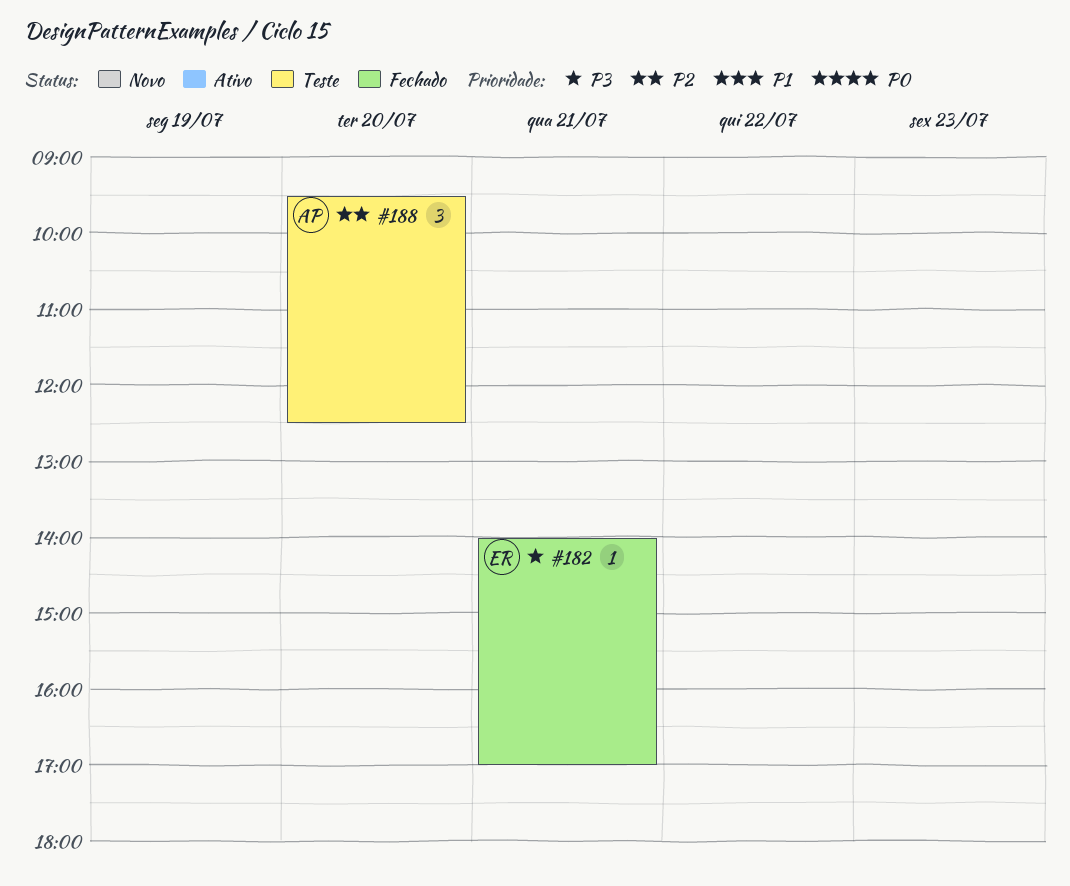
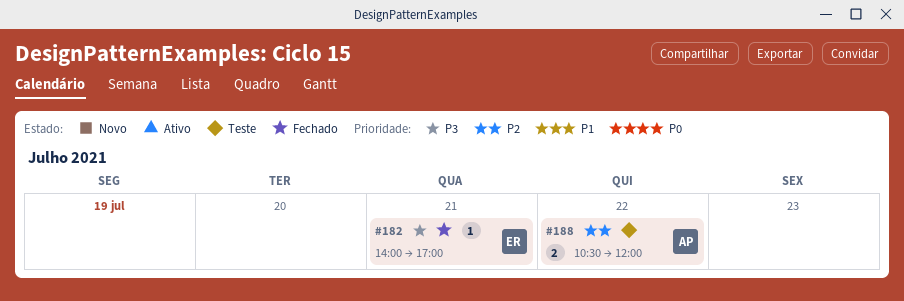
#188, estimate: 3 -> 2
#188, day: Jul 20 -> Jul 22
#188, begins: 09:30 -> 10:30
#188, ends: 12:30 -> 12:00

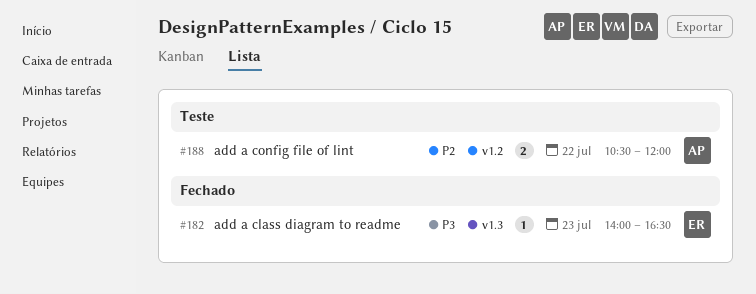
#182, day: Jul 21 -> Jul 23
#182, ends: 17:00 -> 16:30

